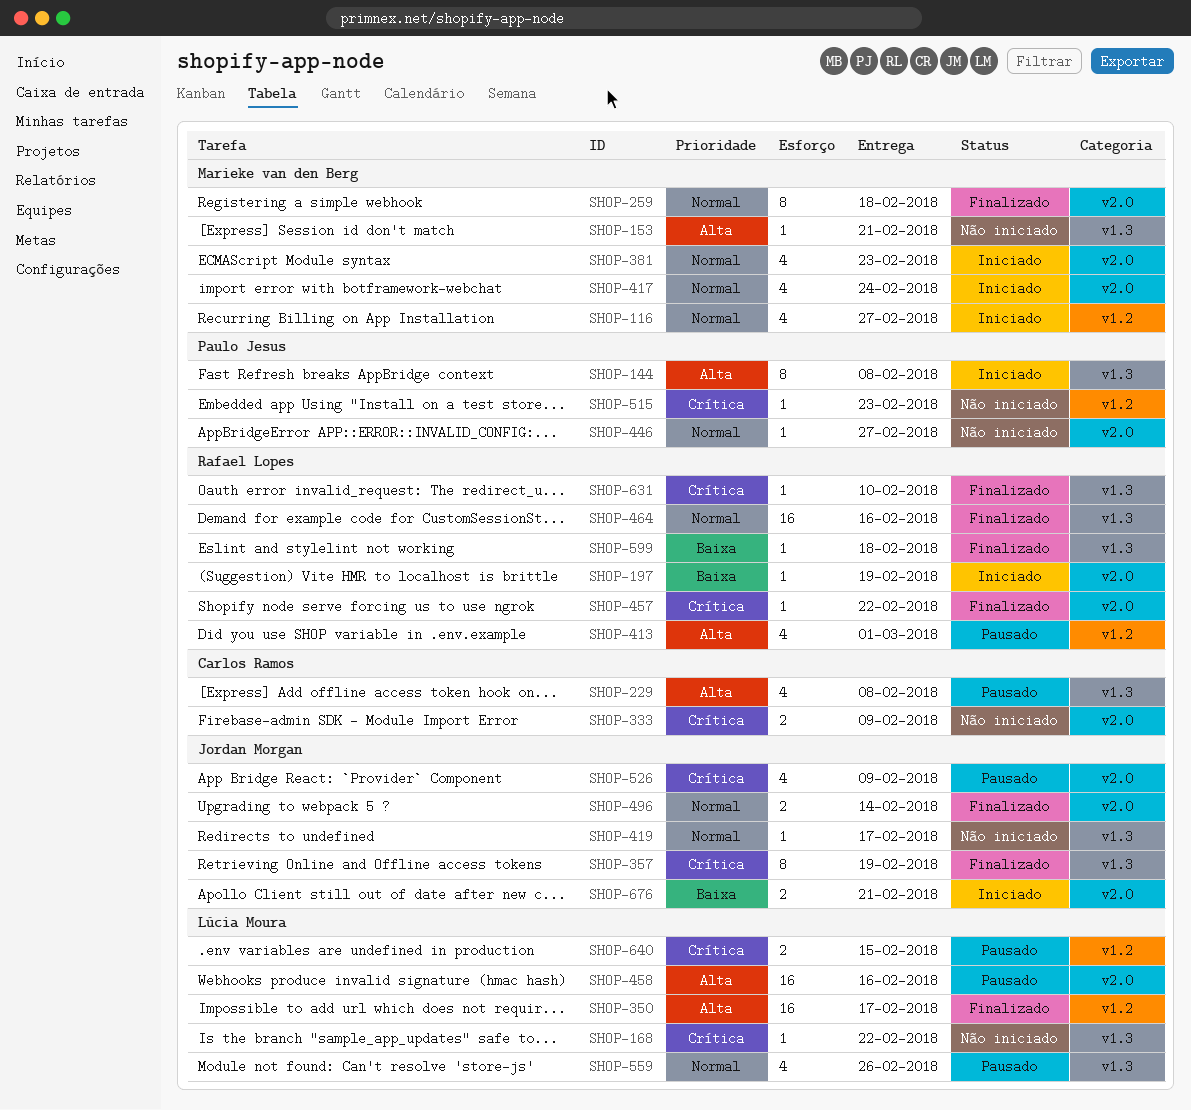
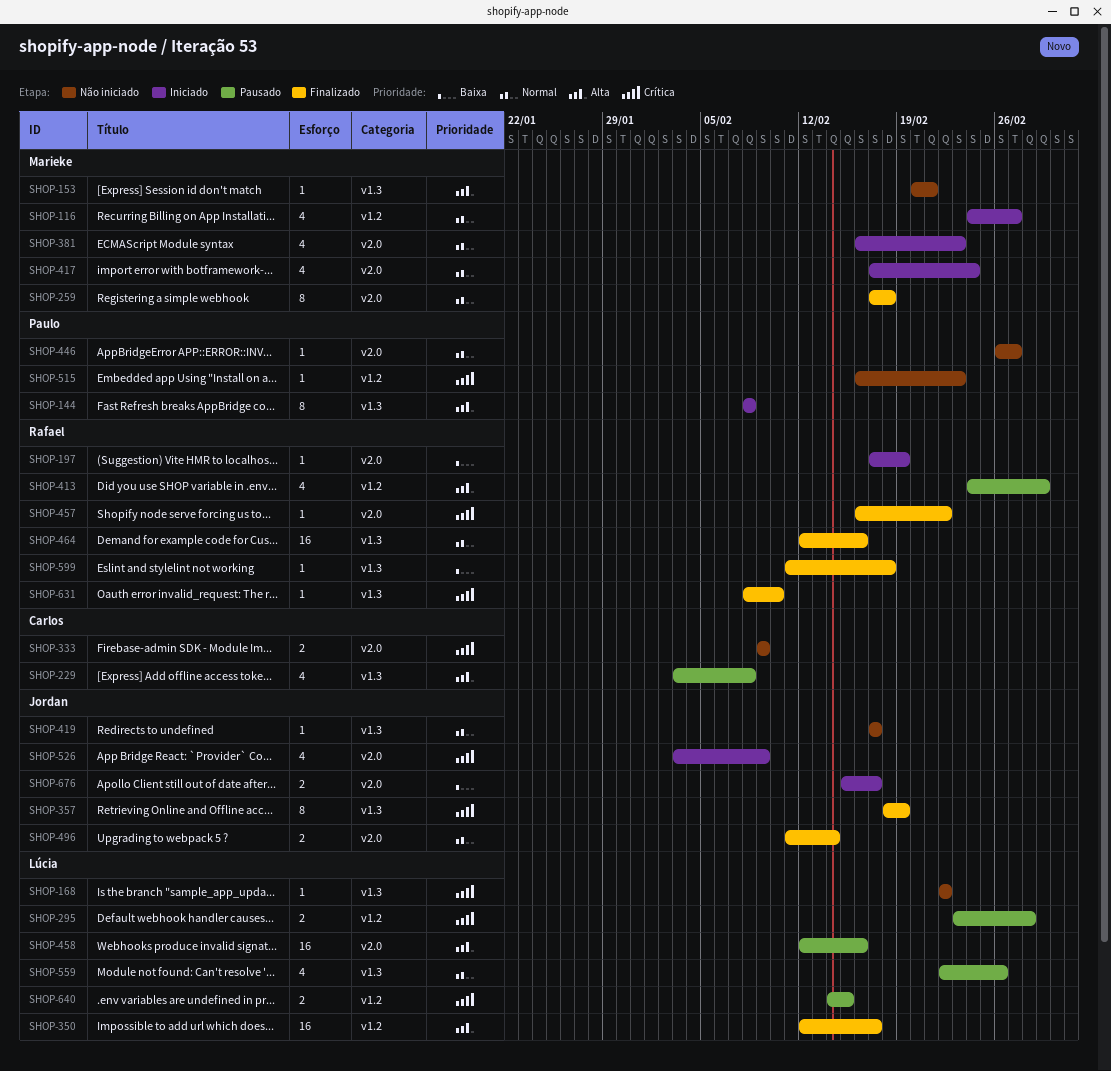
SHOP-295: none -> present
SHOP-526, status: Pausado -> Iniciado
SHOP-676, due: Feb 21 -> Feb 17

